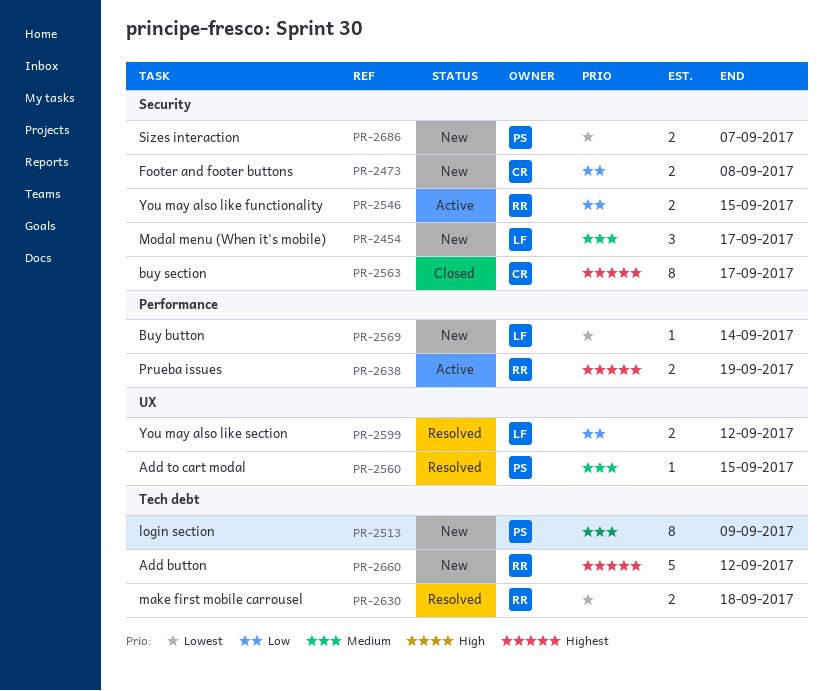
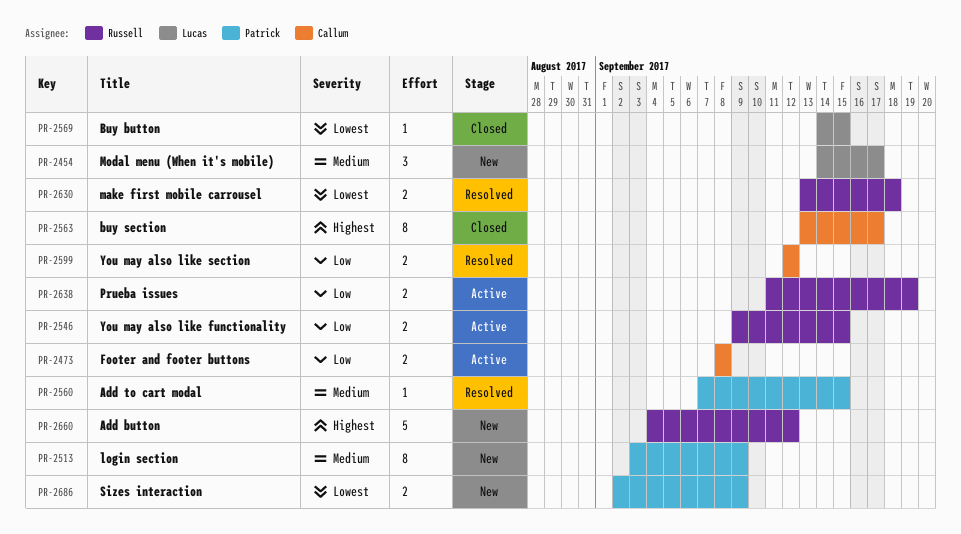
PR-2473, status: New -> Active
PR-2569, status: New -> Closed
PR-2569, due: Sep 14 -> Sep 15
PR-2599, owner: Lucas -> Callum
PR-2638, priority: Highest -> Low
PR-2686, due: Sep 7 -> Sep 9

